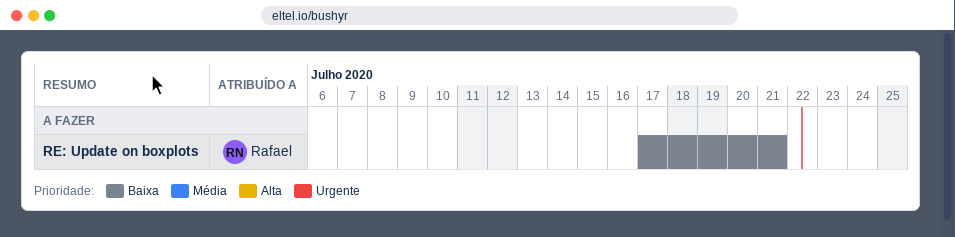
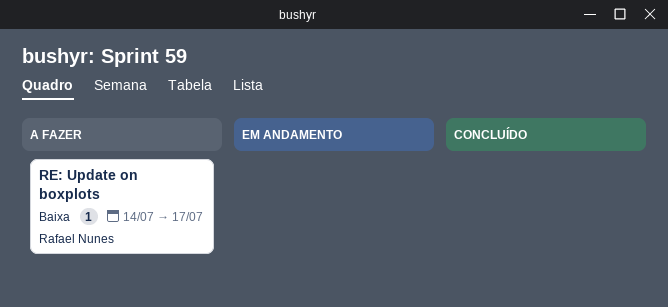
RE: Update on boxplots, start: Jul 17 -> Jul 14
RE: Update on boxplots, due: Jul 21 -> Jul 17

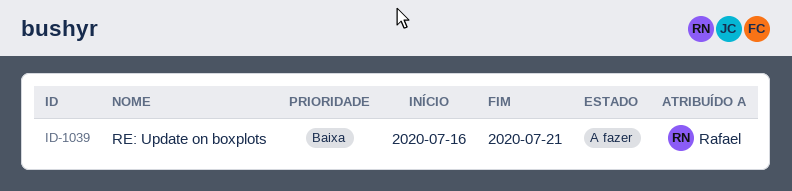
RE: Update on boxplots, start: Jul 14 -> Jul 16
RE: Update on boxplots, due: Jul 17 -> Jul 21

